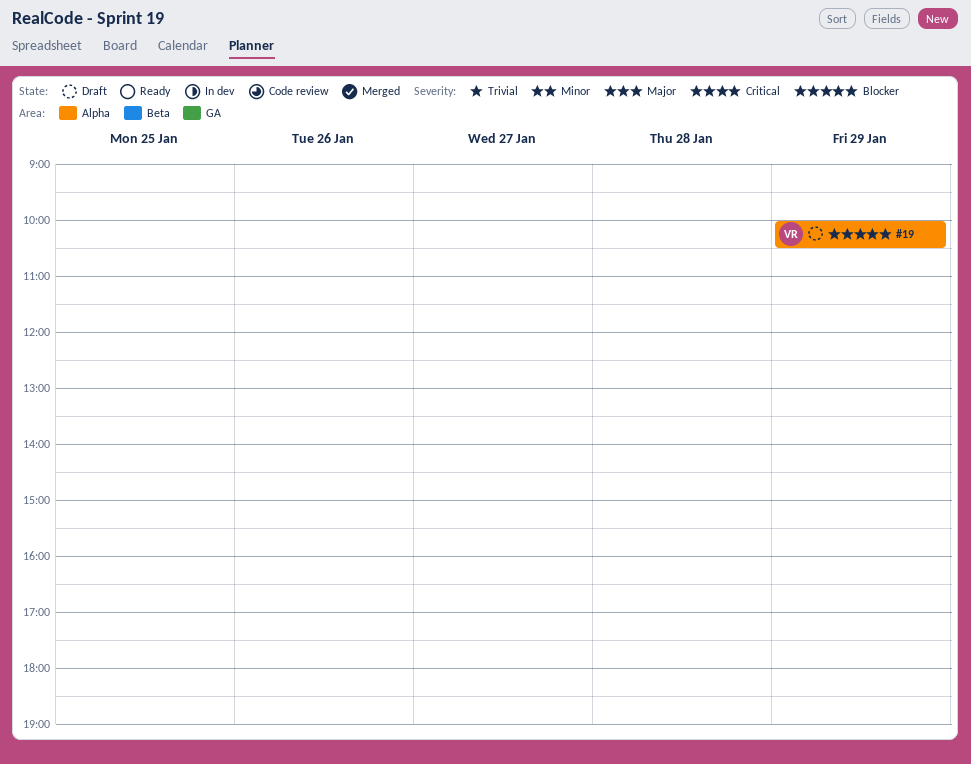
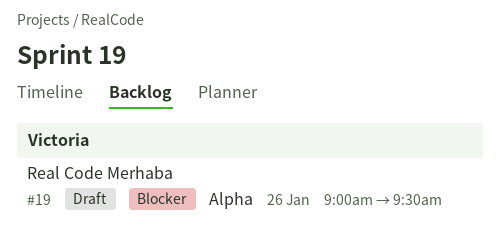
#19, day: Jan 29 -> Jan 26
#19, begins: 10:00 -> 09:00
#19, ends: 10:30 -> 09:30

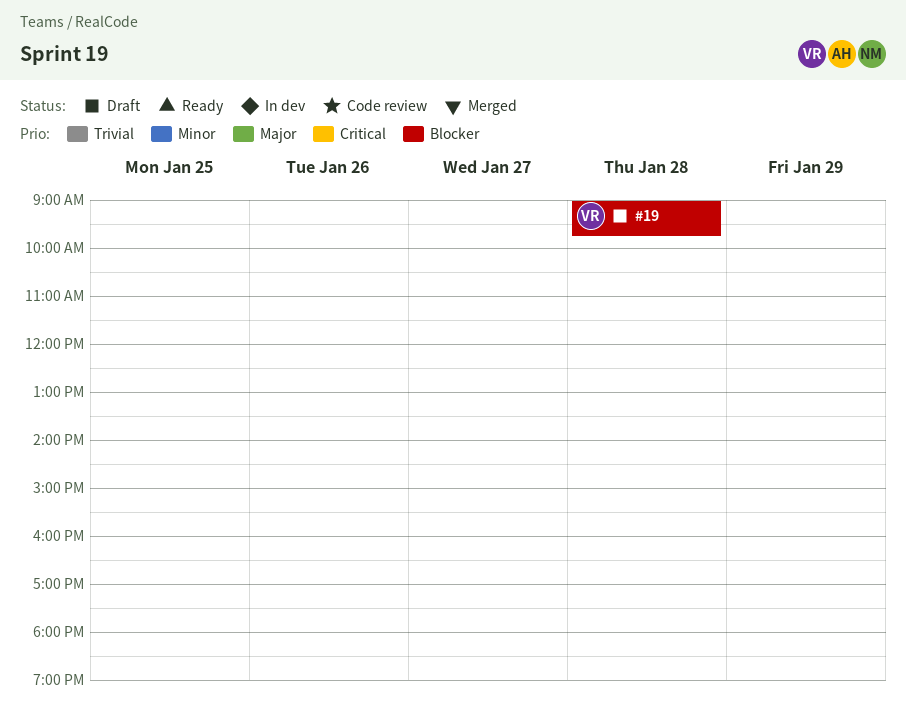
#19, day: Jan 26 -> Jan 28
#19, ends: 09:30 -> 09:45

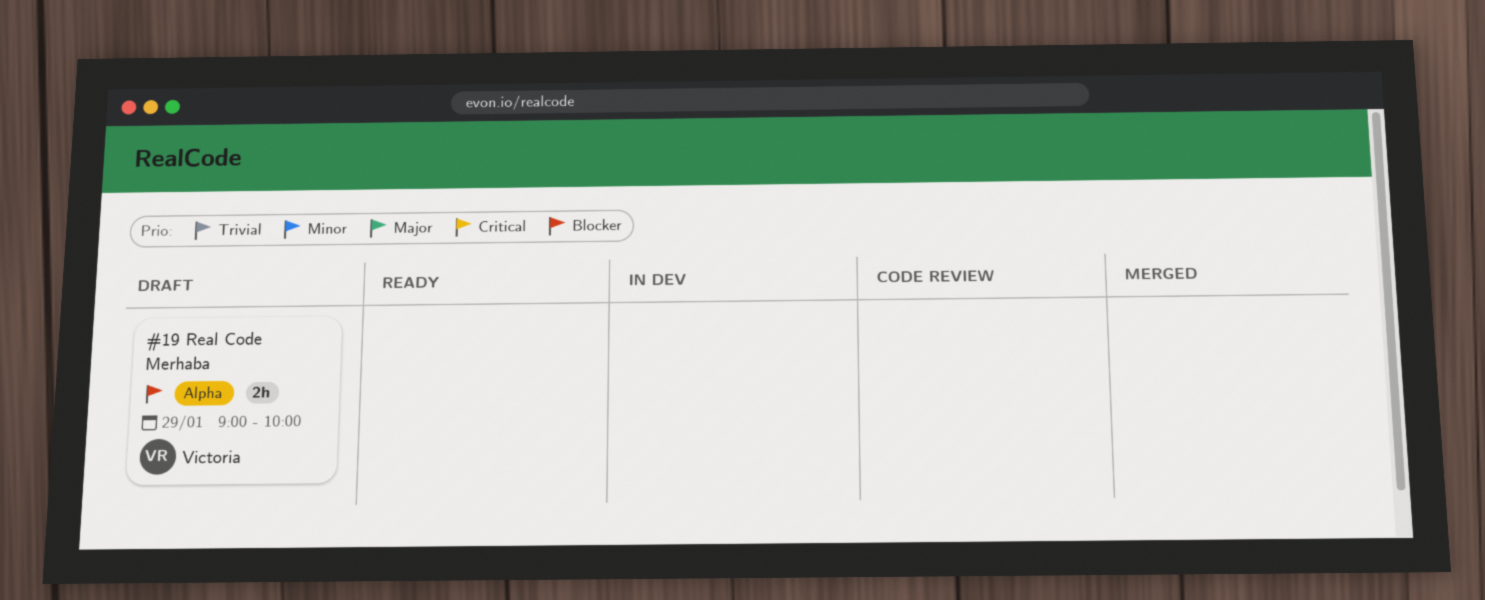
#19, day: Jan 28 -> Jan 29
#19, ends: 09:45 -> 10:00

